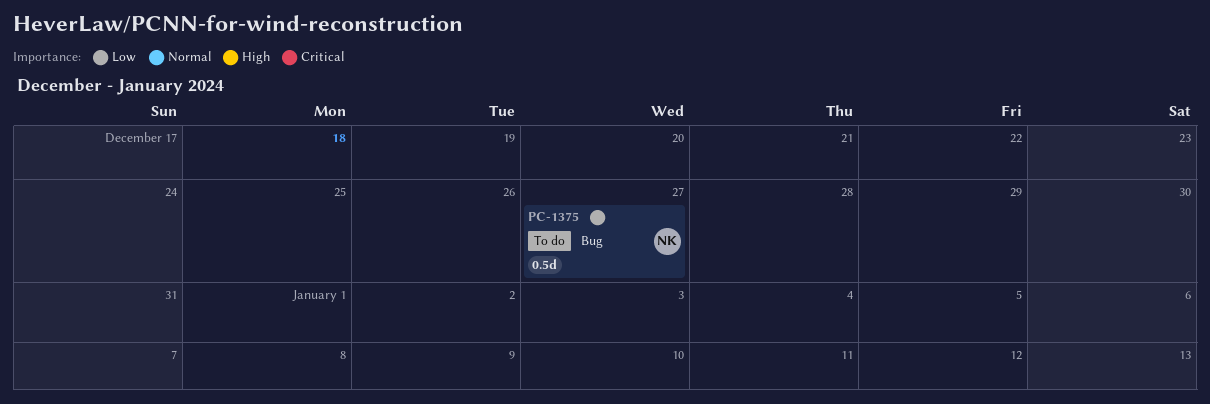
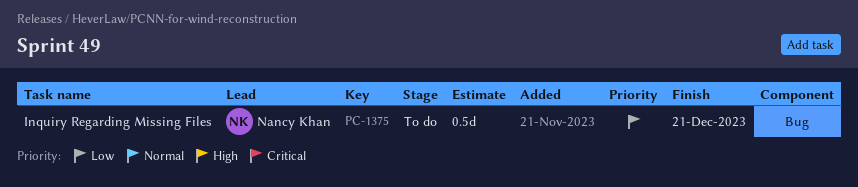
PC-1375, due: Dec 27 -> Dec 21

